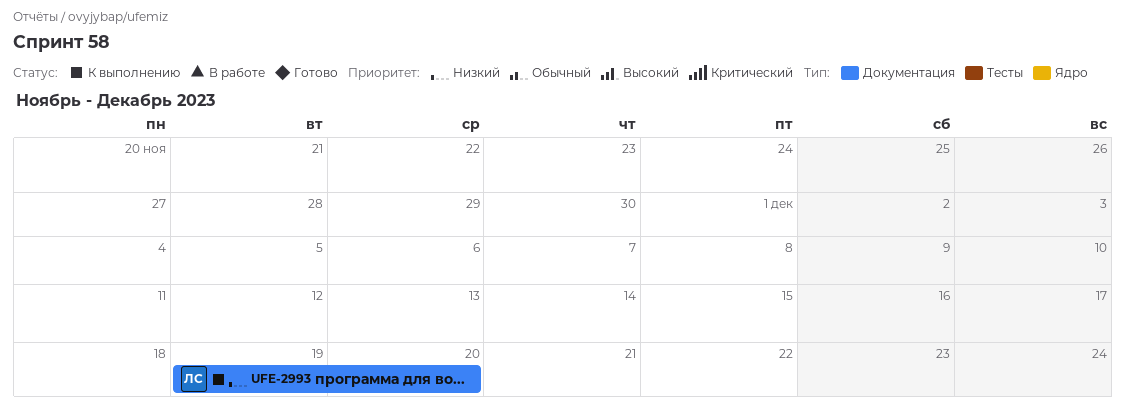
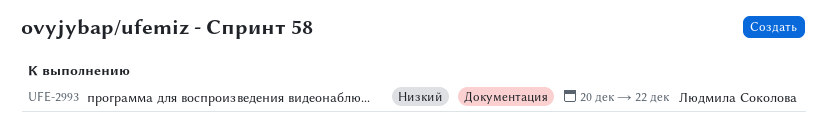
UFE-2993, start: Dec 19 -> Dec 20
UFE-2993, due: Dec 20 -> Dec 22

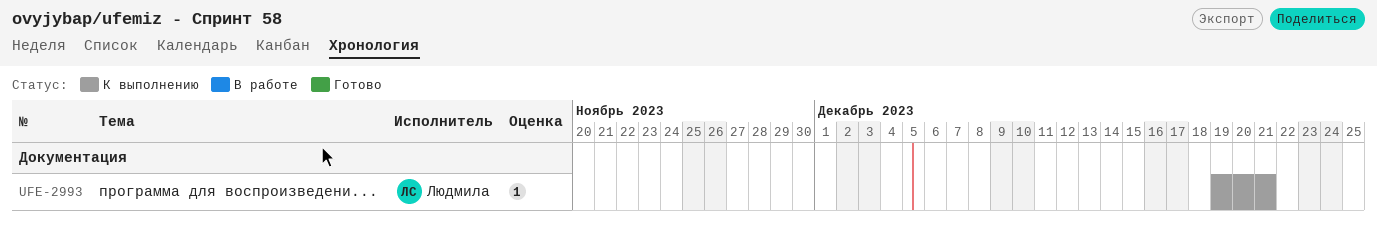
UFE-2993, start: Dec 20 -> Dec 19
UFE-2993, due: Dec 22 -> Dec 21

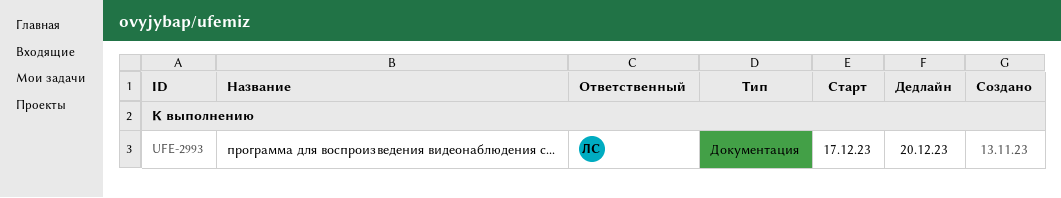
UFE-2993, start: Dec 19 -> Dec 17
UFE-2993, due: Dec 21 -> Dec 20

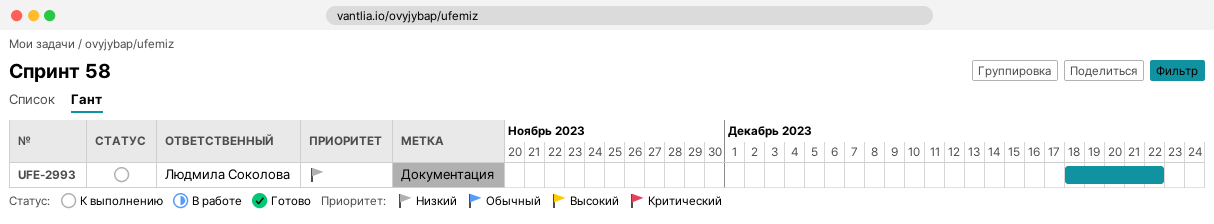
UFE-2993, start: Dec 17 -> Dec 18
UFE-2993, due: Dec 20 -> Dec 22

